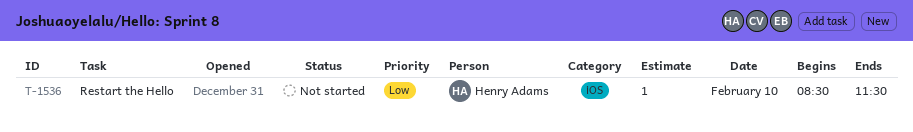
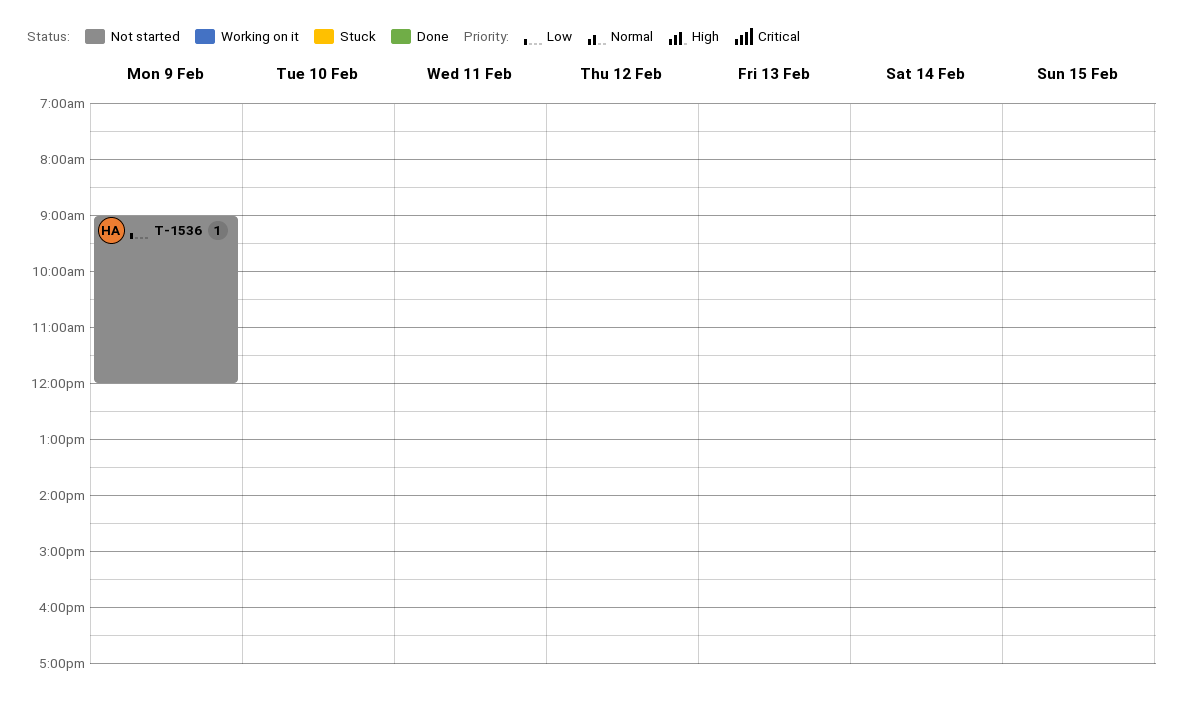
T-1536, day: Feb 10 -> Feb 9
T-1536, begins: 08:30 -> 09:00
T-1536, ends: 11:30 -> 12:00

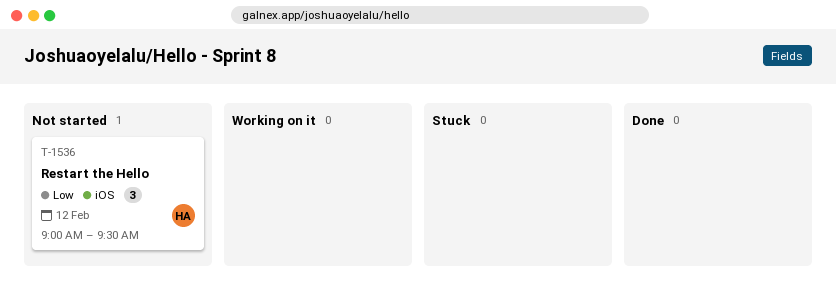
T-1536, estimate: 1 -> 3
T-1536, day: Feb 9 -> Feb 12
T-1536, ends: 12:00 -> 09:30

